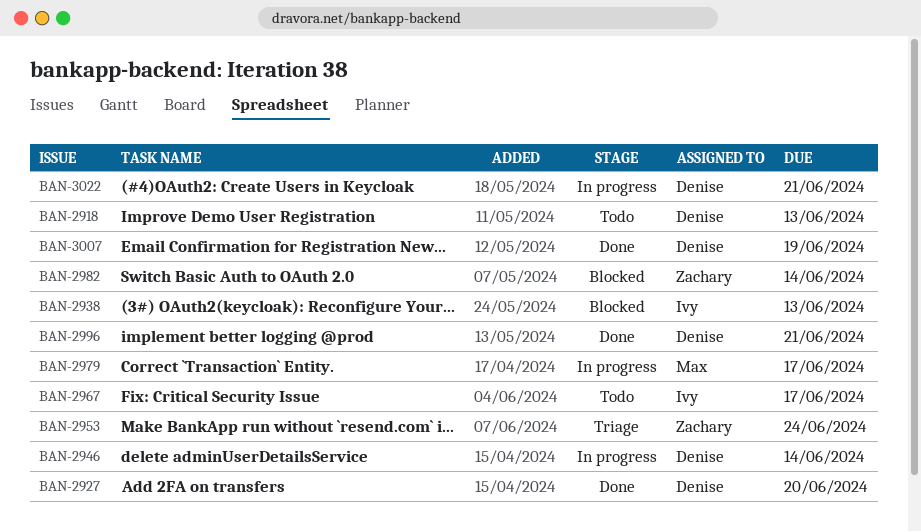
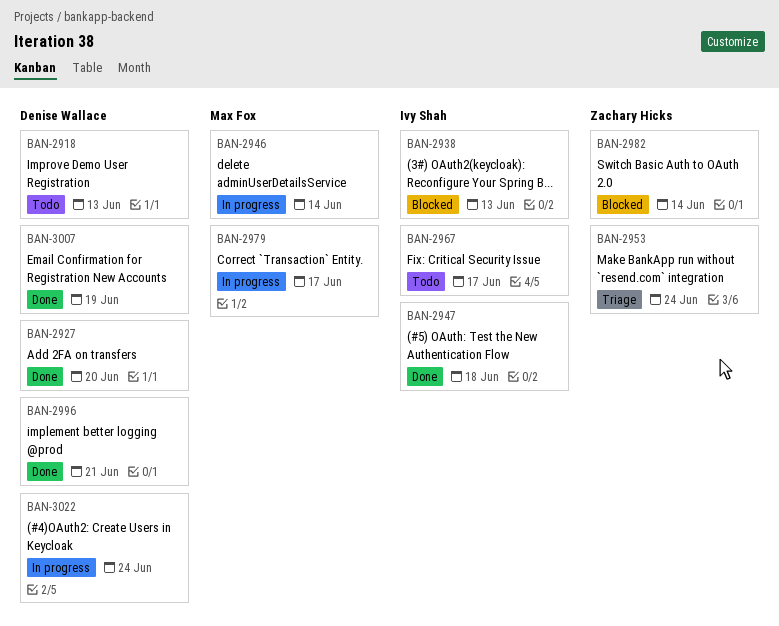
BAN-2946, owner: Denise Wallace -> Max Fox
BAN-2947: none -> present
BAN-3022, due: Jun 21 -> Jun 24

